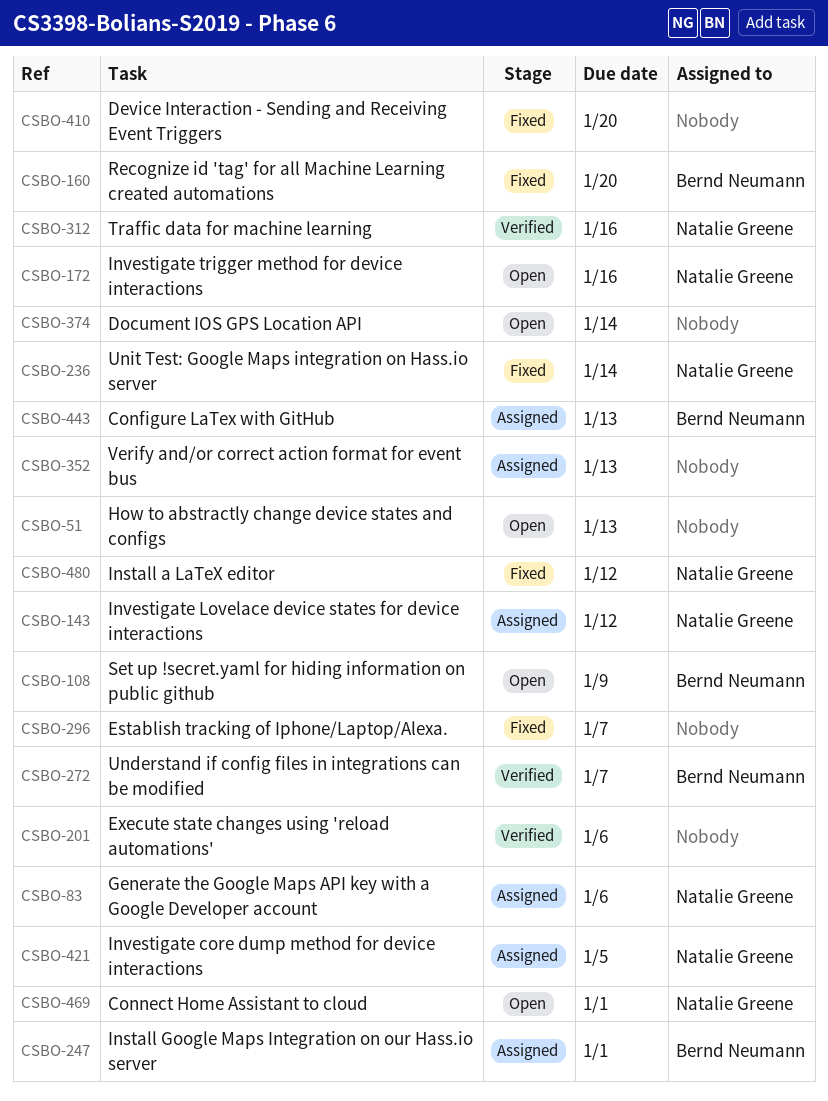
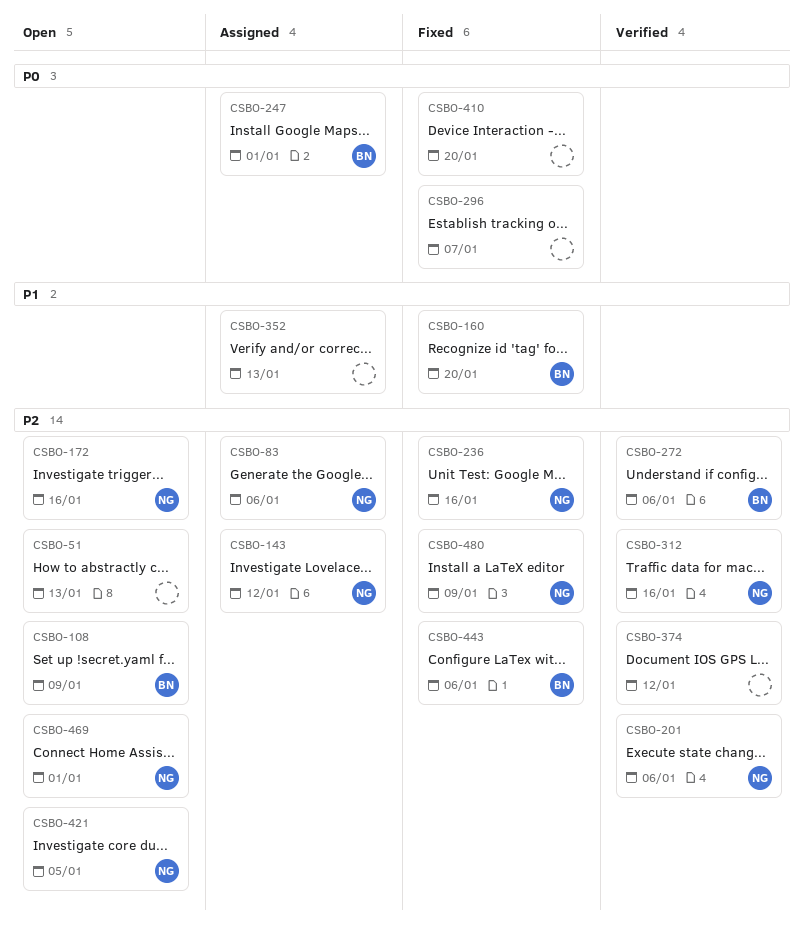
CSBO-201, owner: none -> Natalie Greene
CSBO-236, due: Jan 14 -> Jan 16
CSBO-272, due: Jan 7 -> Jan 6
CSBO-374, status: Open -> Verified
CSBO-374, due: Jan 14 -> Jan 12
CSBO-421, status: Assigned -> Open
CSBO-443, status: Assigned -> Fixed
CSBO-443, due: Jan 13 -> Jan 6
CSBO-480, due: Jan 12 -> Jan 9

